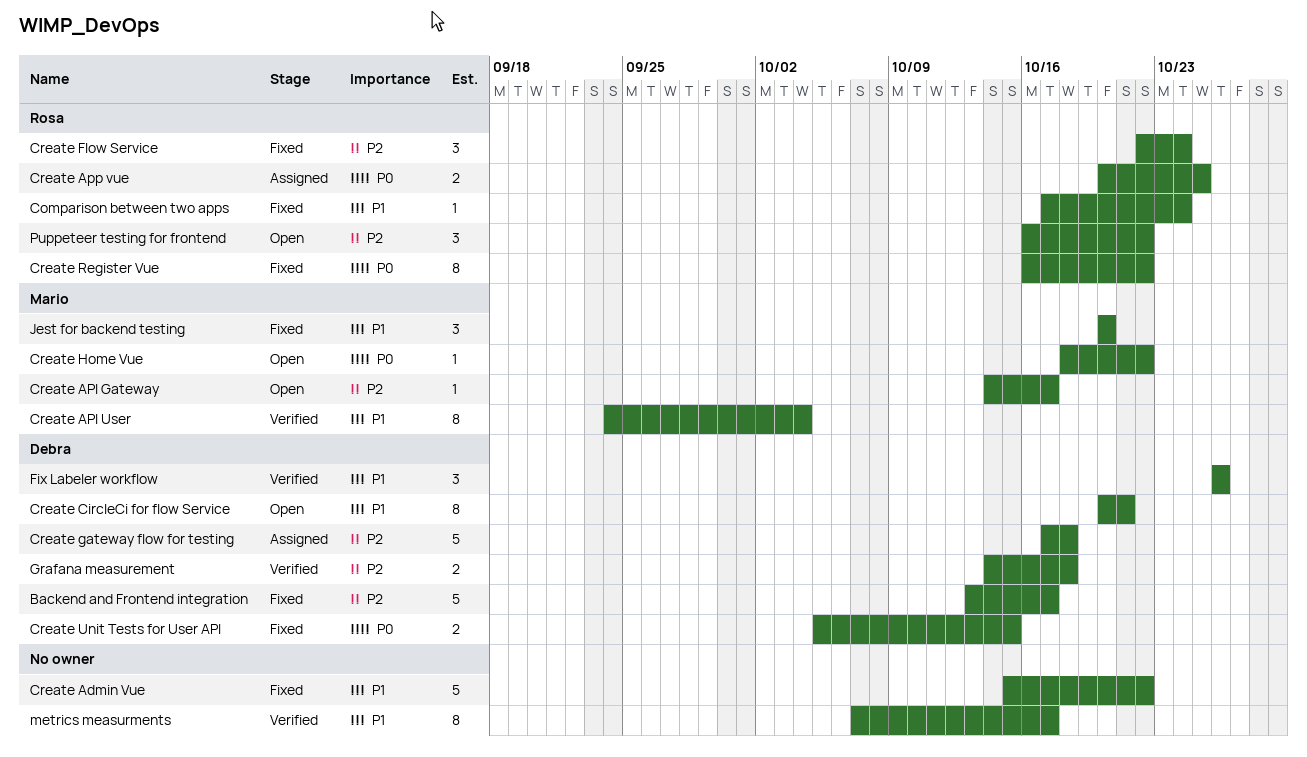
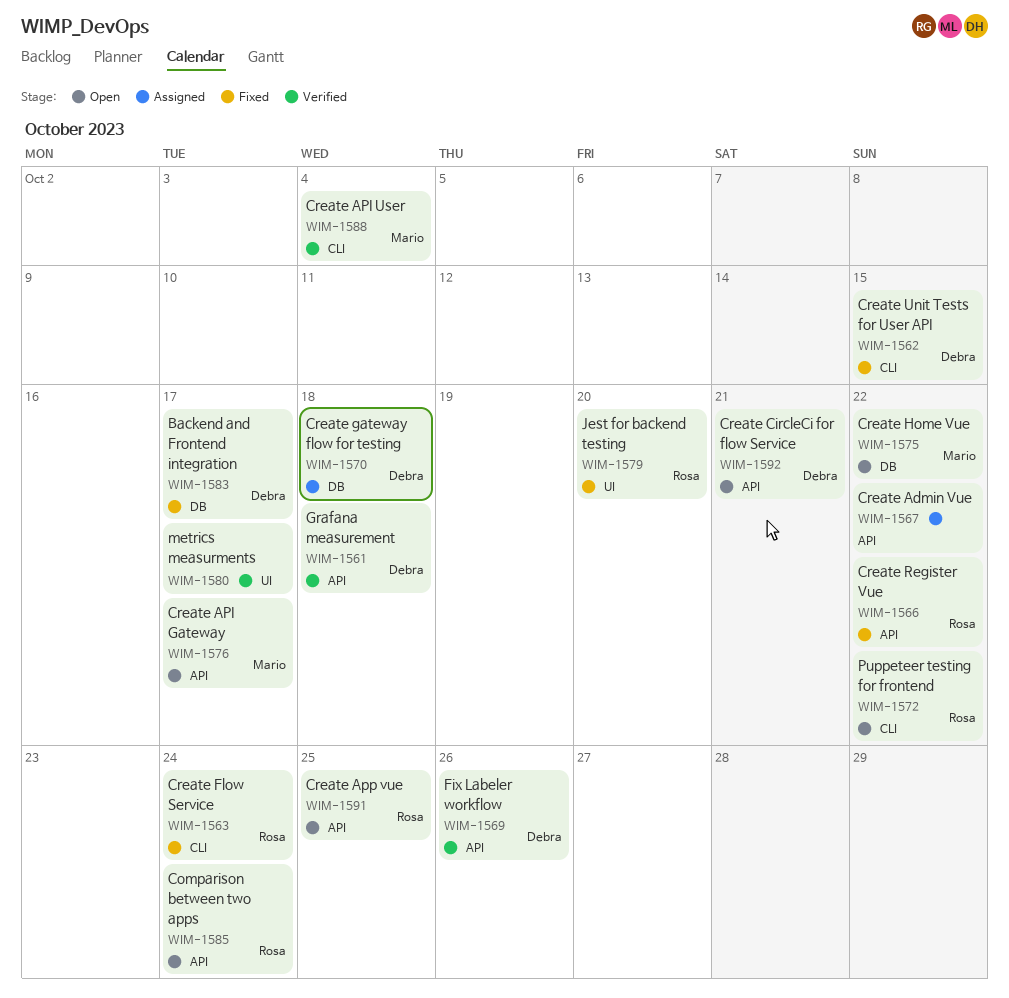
Comparison between two apps, status: Fixed -> Open
Create Admin Vue, status: Fixed -> Assigned
Create App vue, status: Assigned -> Open
Jest for backend testing, owner: Mario -> Rosa

